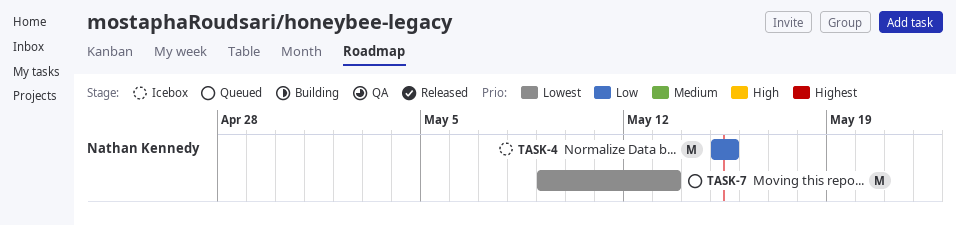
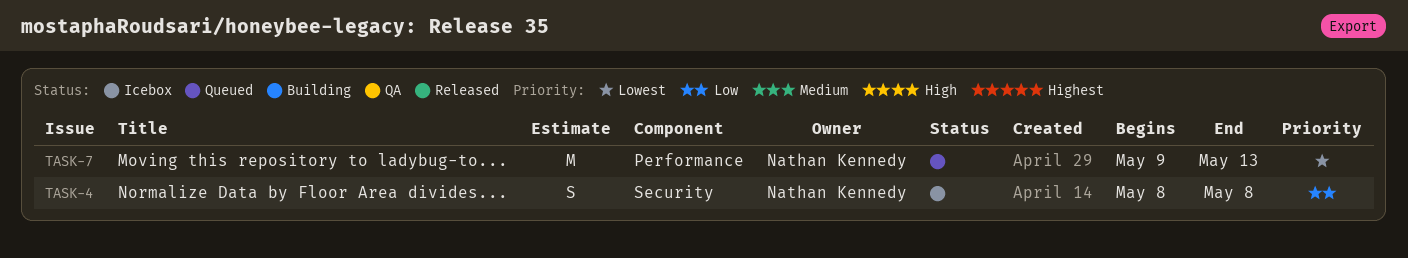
TASK-4, estimate: M -> S
TASK-4, start: May 15 -> May 8
TASK-4, due: May 15 -> May 8

